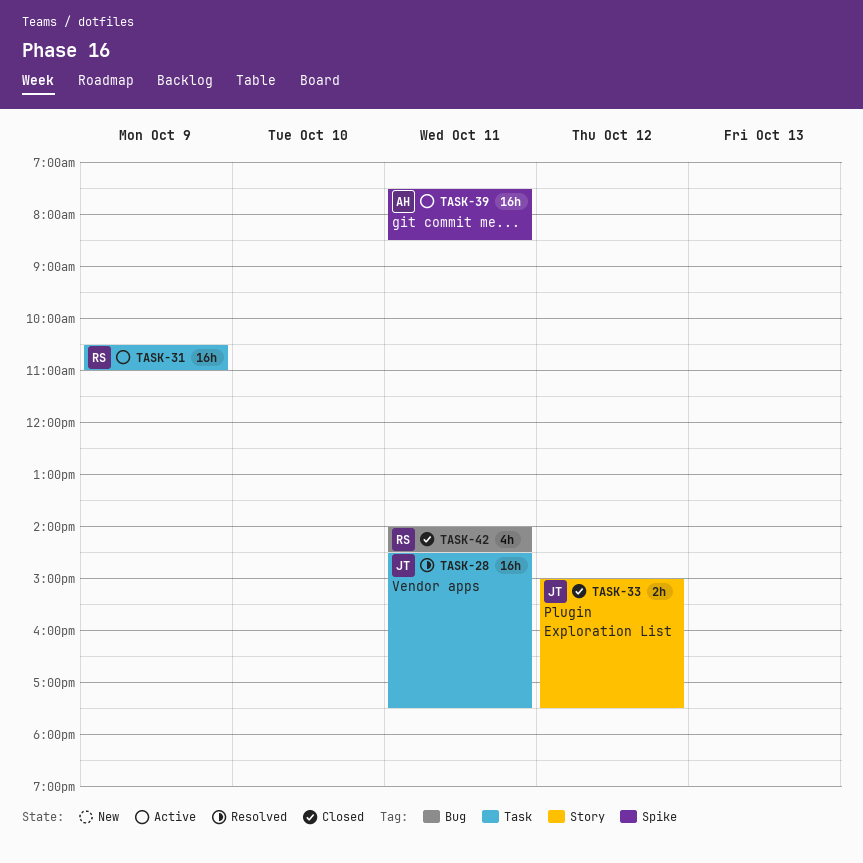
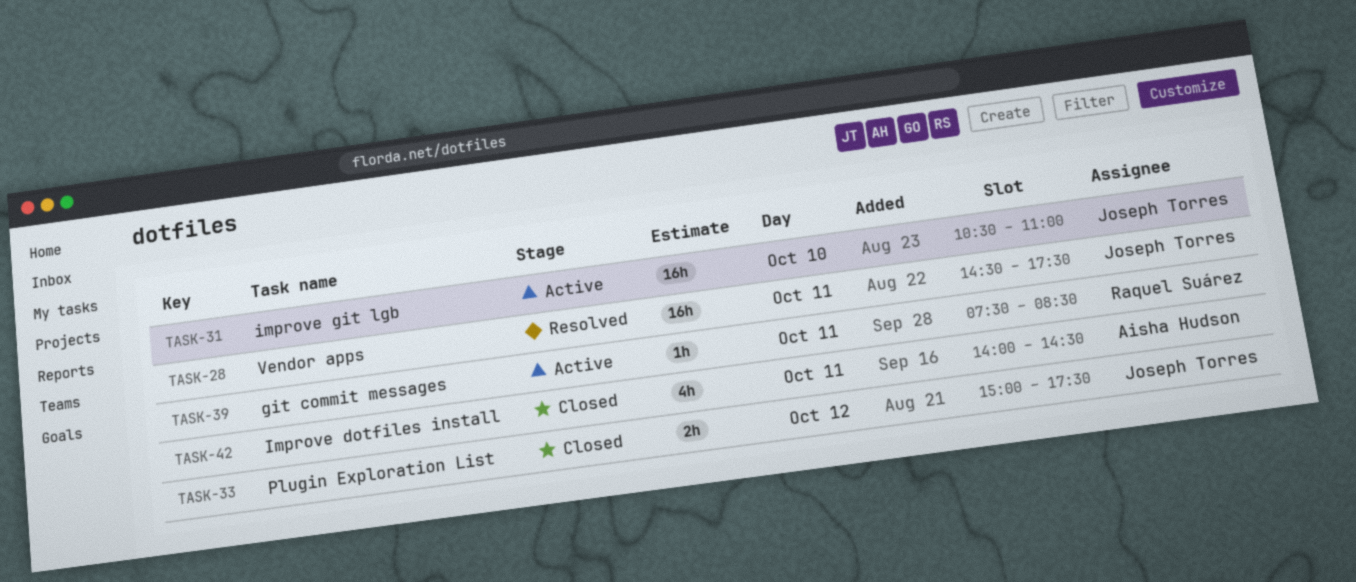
TASK-31, owner: Raquel Suárez -> Joseph Torres
TASK-31, day: Oct 9 -> Oct 10
TASK-39, owner: Aisha Hudson -> Raquel Suárez
TASK-39, estimate: 16h -> 1h
TASK-42, owner: Raquel Suárez -> Aisha Hudson

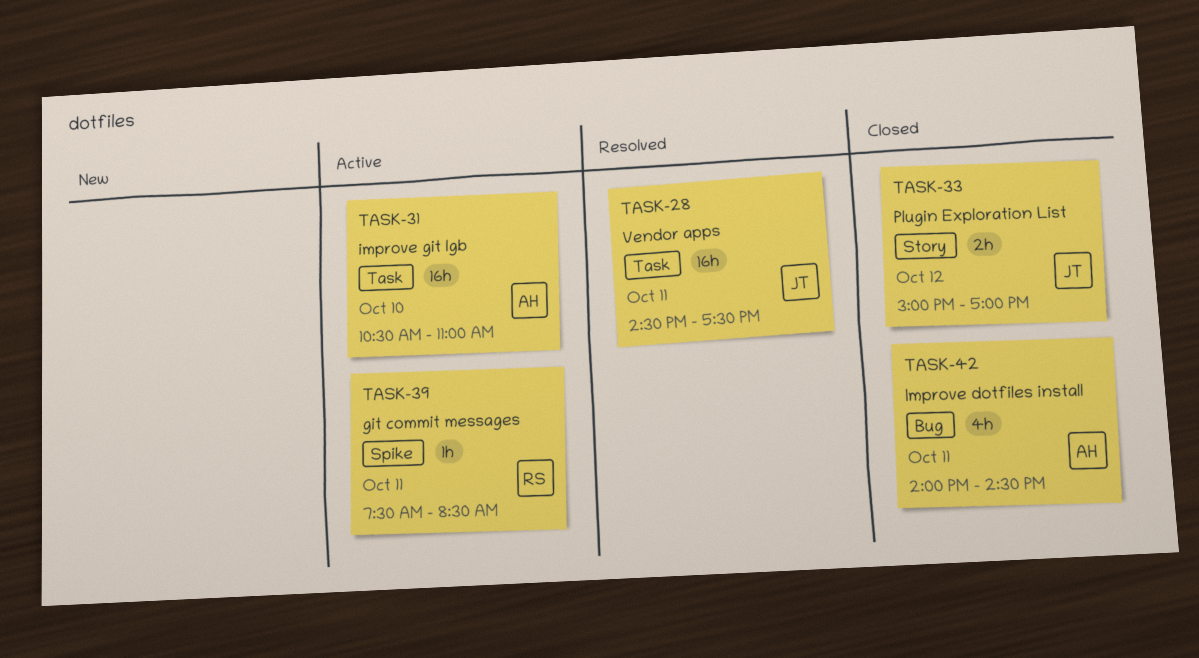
TASK-31, owner: Joseph Torres -> Aisha Hudson
TASK-33, ends: 17:30 -> 17:00

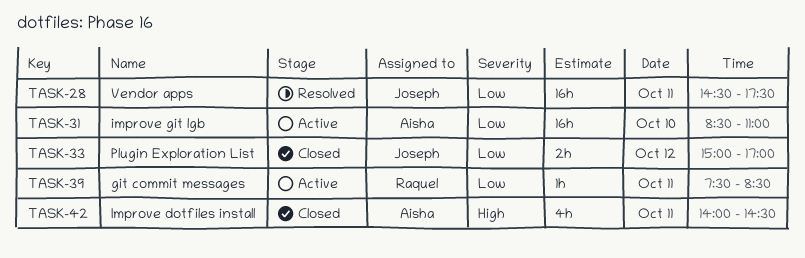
TASK-31, begins: 10:30 -> 08:30

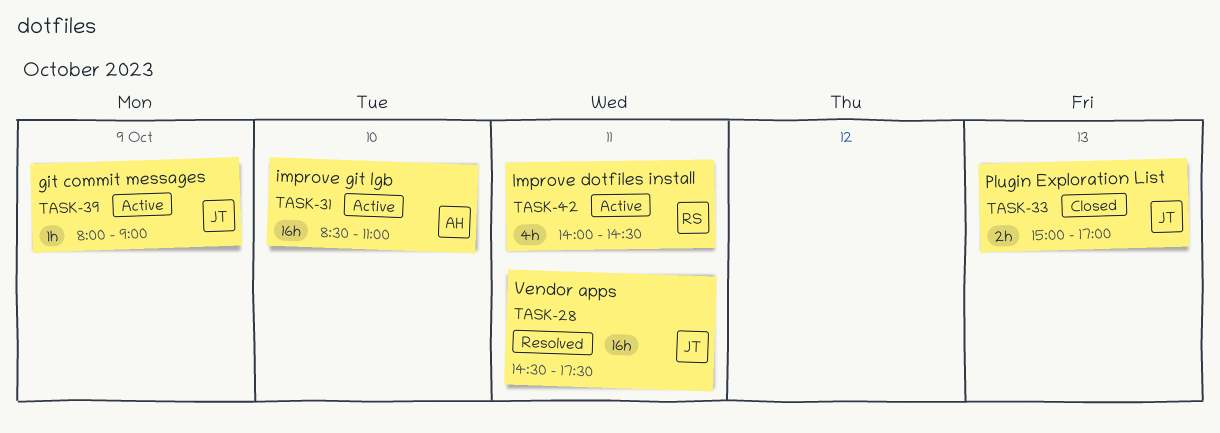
TASK-33, day: Oct 12 -> Oct 13
TASK-39, owner: Raquel -> Joseph
TASK-39, day: Oct 11 -> Oct 9
TASK-39, begins: 07:30 -> 08:00
TASK-39, ends: 08:30 -> 09:00
TASK-42, status: Closed -> Active
TASK-42, owner: Aisha -> Raquel

